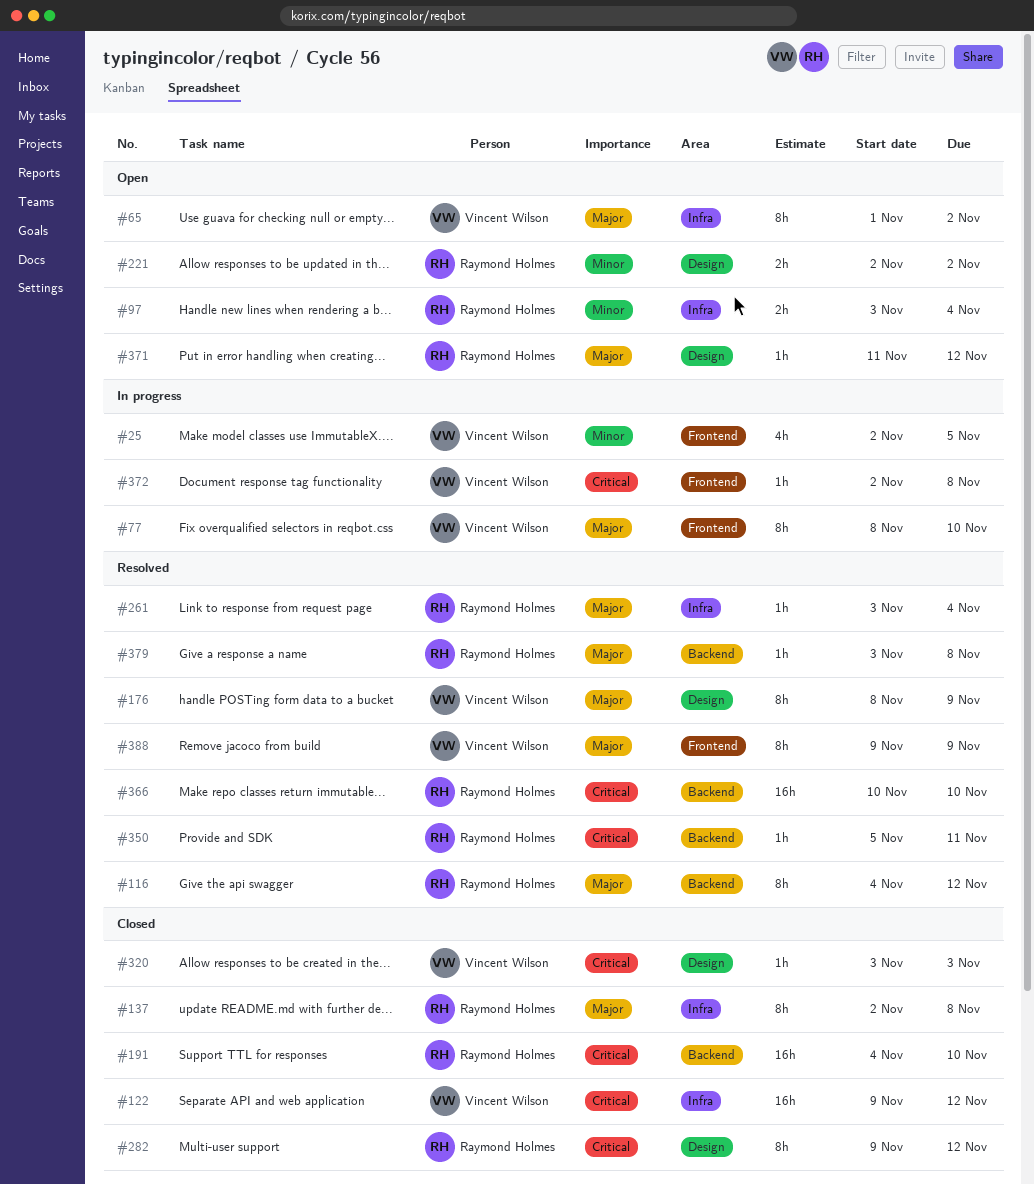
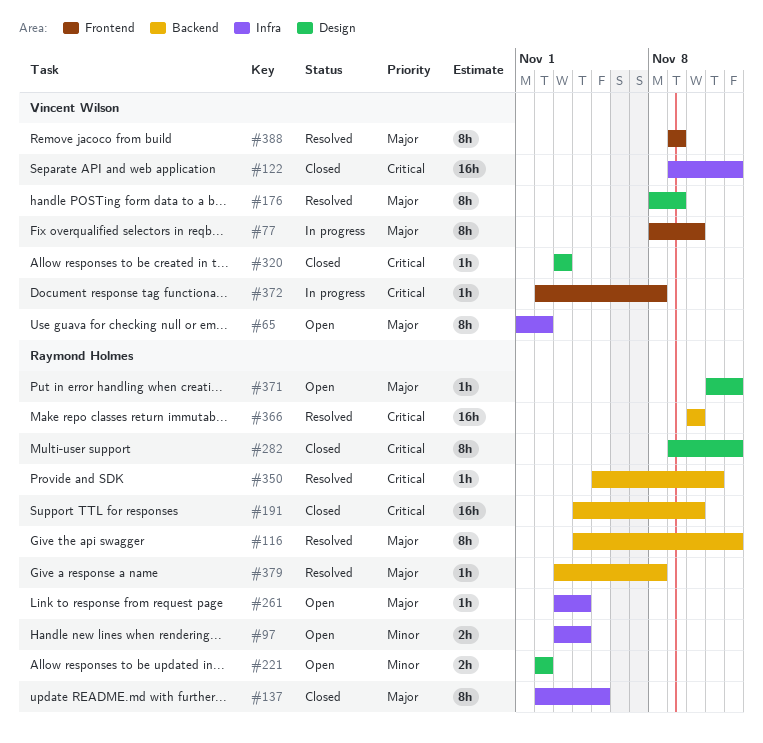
#25: present -> none
#137, due: Nov 8 -> Nov 5
#261, status: Resolved -> Open

